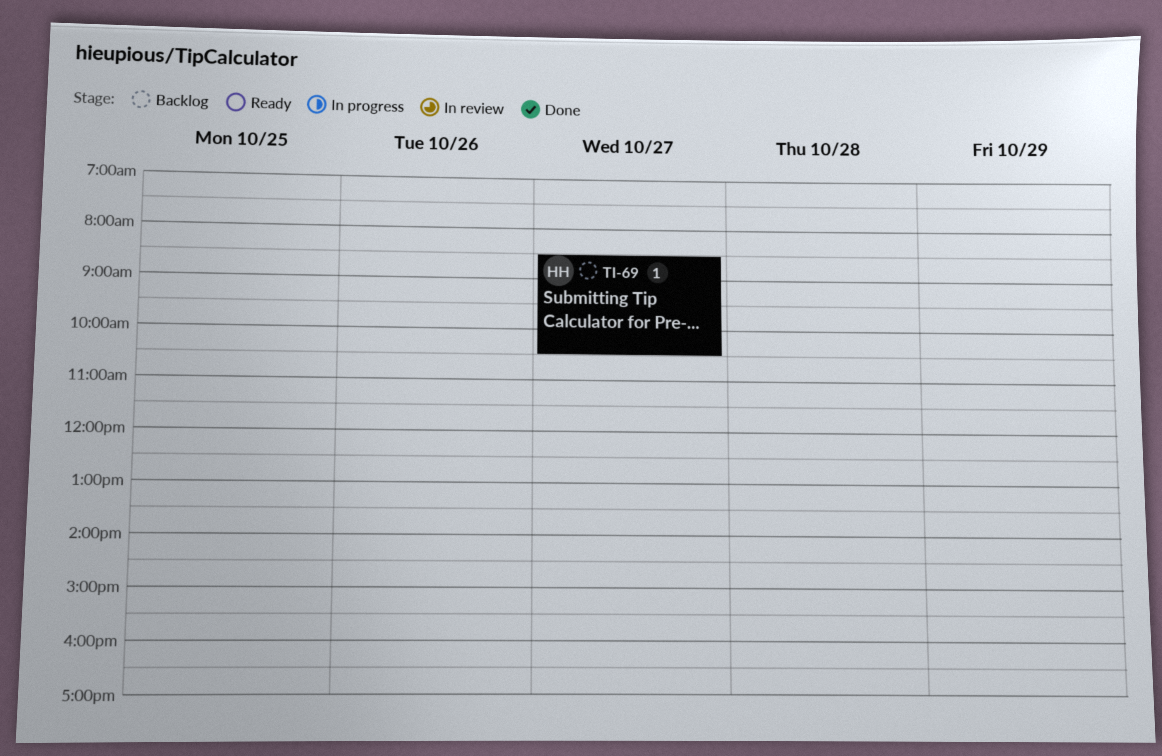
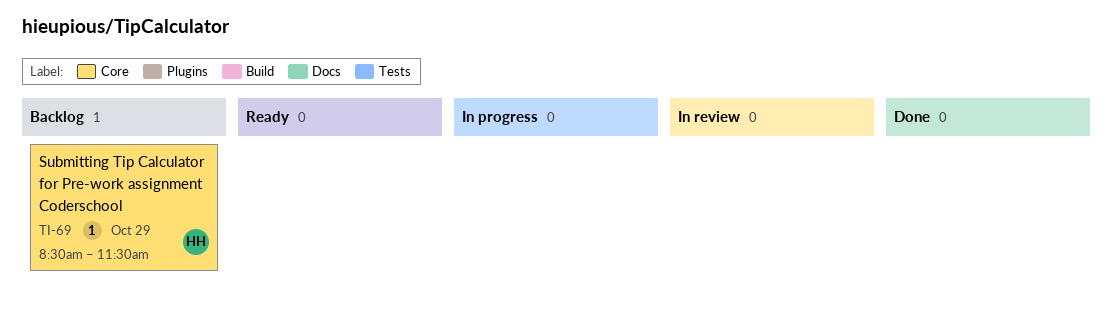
TI-69, day: Oct 27 -> Oct 29
TI-69, ends: 10:30 -> 11:30

